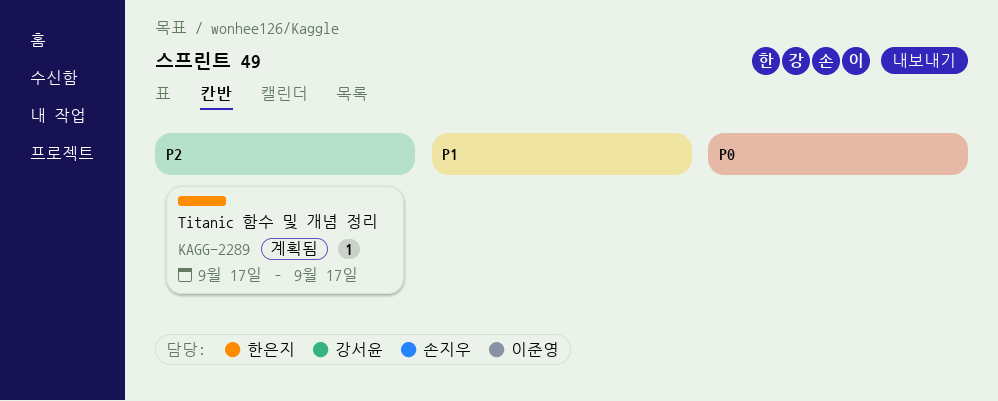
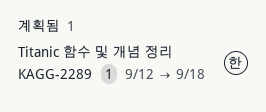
KAGG-2289, start: Sep 17 -> Sep 12
KAGG-2289, due: Sep 17 -> Sep 18

